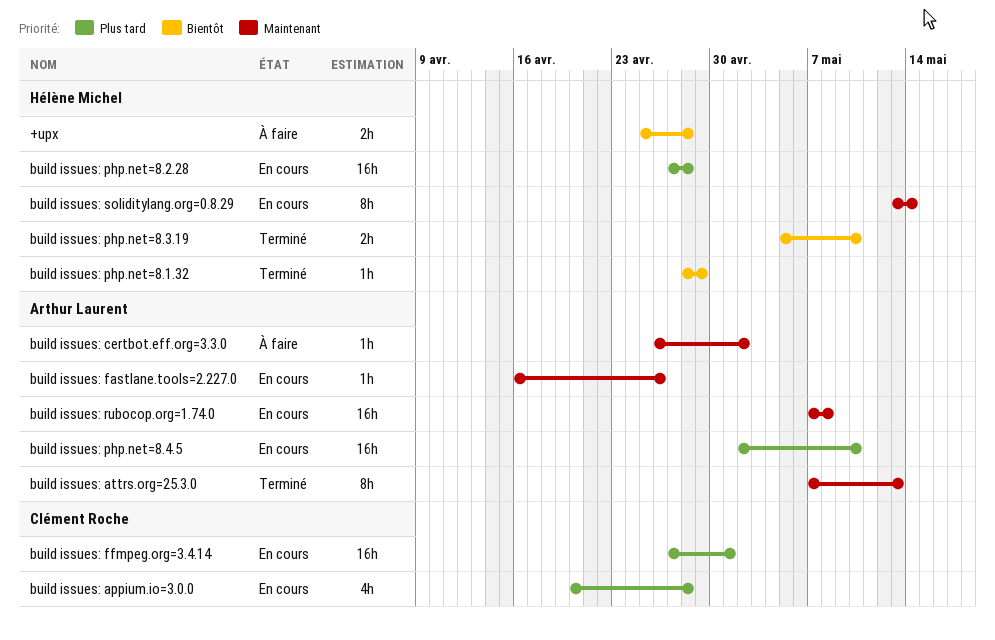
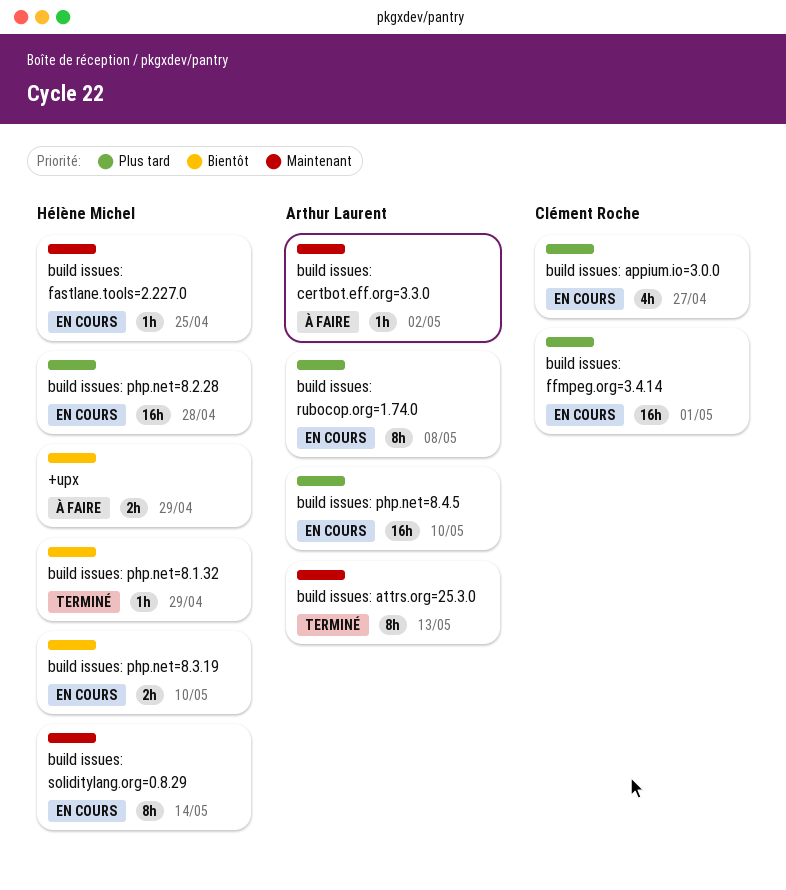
+upx, due: Apr 28 -> Apr 29
build issues: appium.io=3.0.0, due: Apr 28 -> Apr 27
build issues: fastlane.tools=2.227.0, owner: Arthur Laurent -> Hélène Michel
build issues: fastlane.tools=2.227.0, due: Apr 26 -> Apr 25
build issues: php.net=8.3.19, status: Terminé -> En cours
build issues: rubocop.org=1.74.0, priority: Maintenant -> Plus tard
build issues: rubocop.org=1.74.0, estimate: 16h -> 8h

